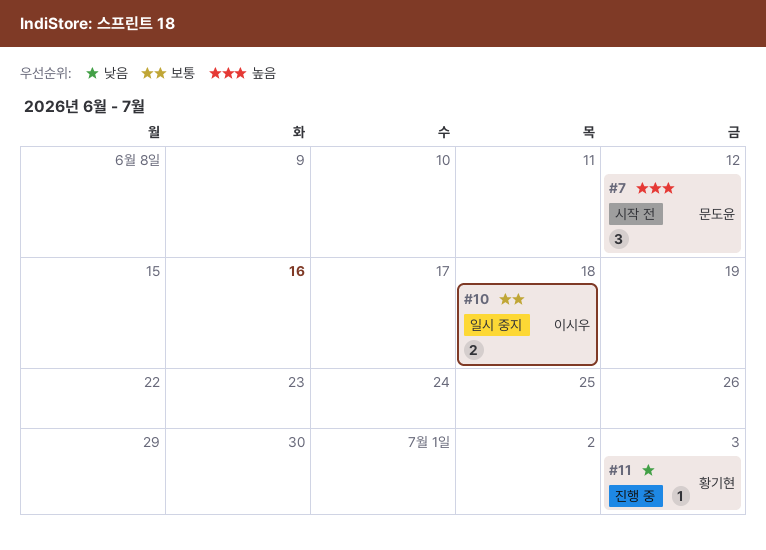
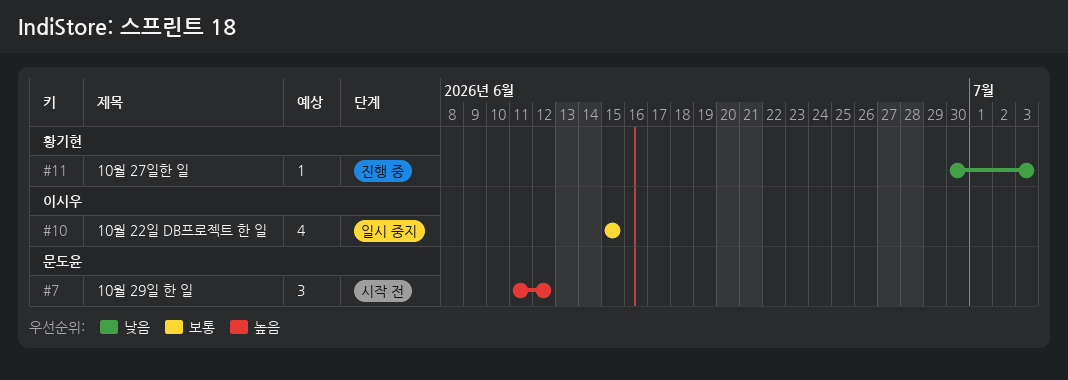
#10, estimate: 2 -> 4
#10, due: Jun 18 -> Jun 15

